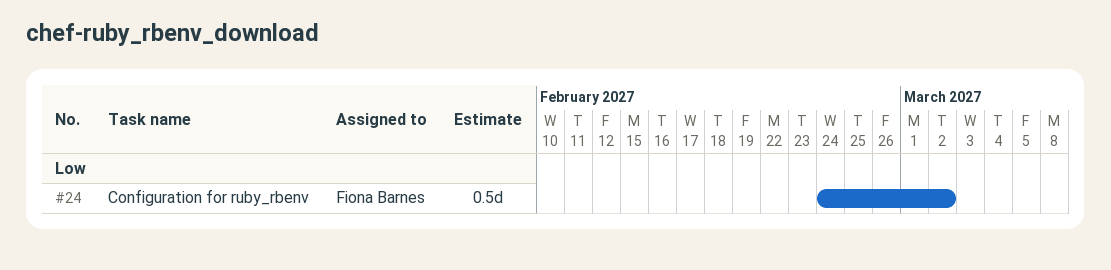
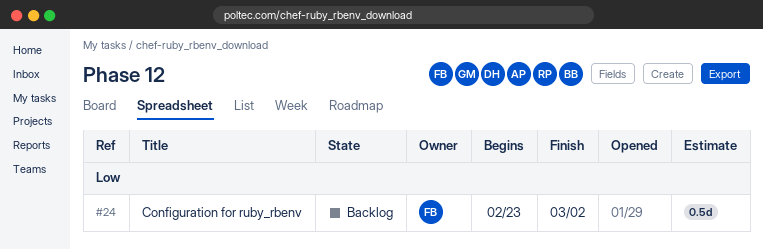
#24, start: Feb 24 -> Feb 23

